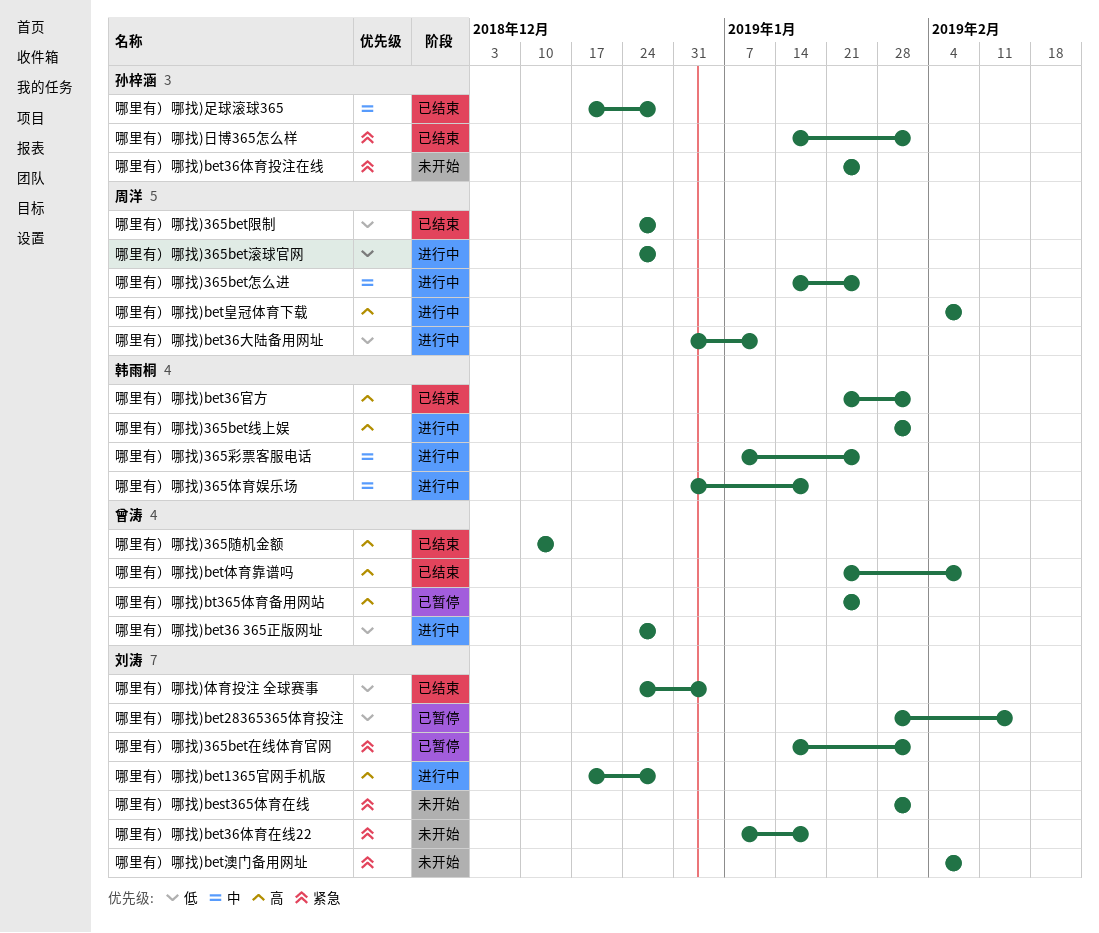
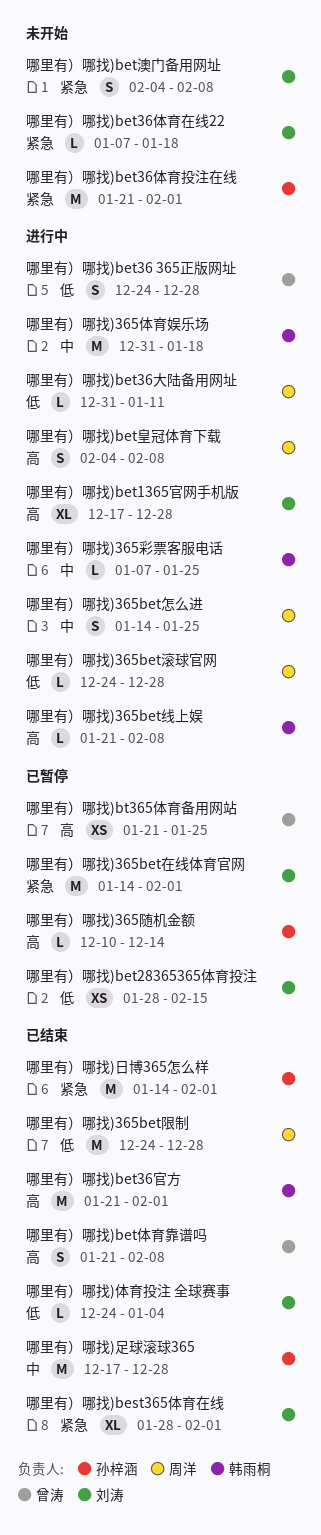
哪里有）哪找)365bet线上娱, start: Jan 28 -> Jan 21
哪里有）哪找)365bet线上娱, due: Feb 1 -> Feb 8
哪里有）哪找)365随机金额, status: 已结束 -> 已暂停
哪里有）哪找)365随机金额, owner: 曾涛 -> 孙梓涵
哪里有）哪找)best365体育在线, status: 未开始 -> 已结束
哪里有）哪找)bet36体育投注在线, due: Jan 25 -> Feb 1

